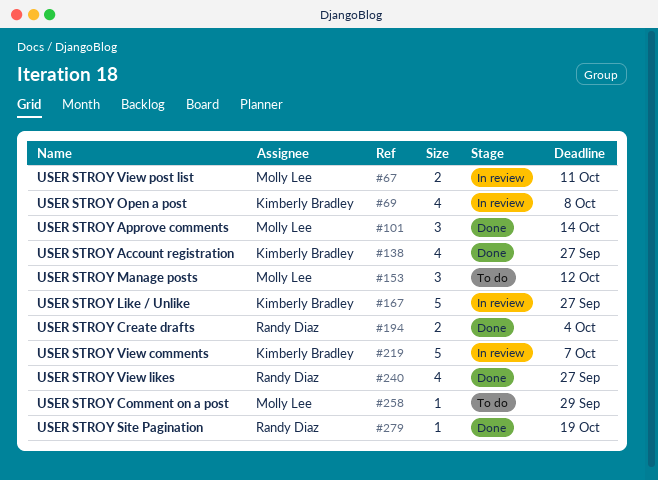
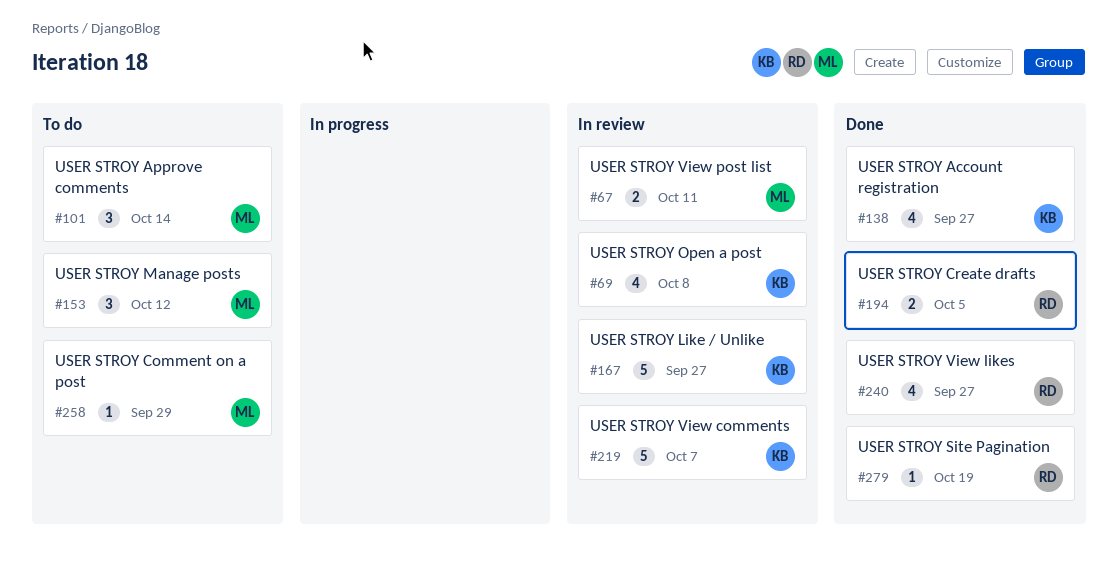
#101, status: Done -> To do
#194, due: Oct 4 -> Oct 5

